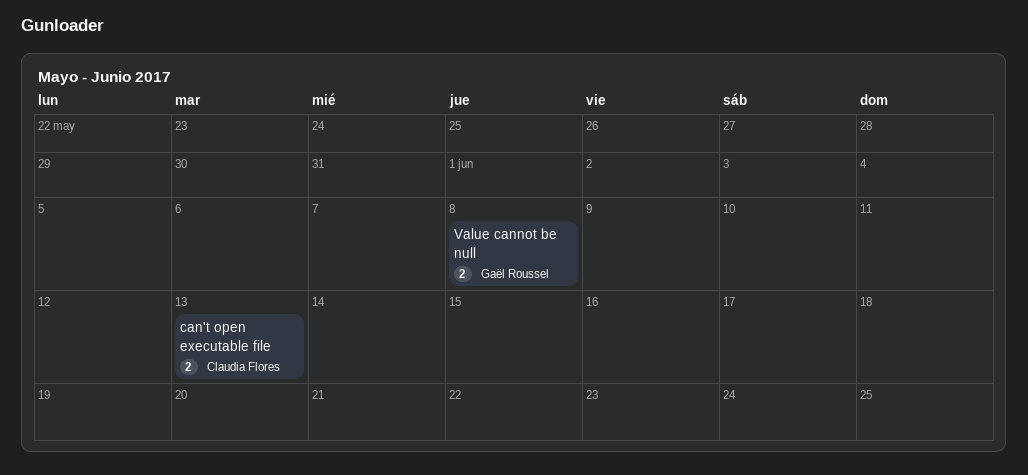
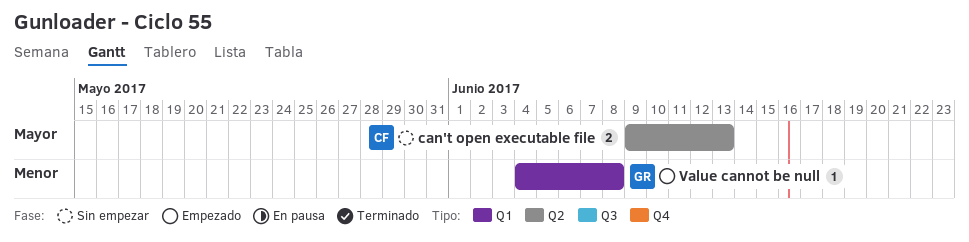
Value cannot be null, estimate: 2 -> 1

